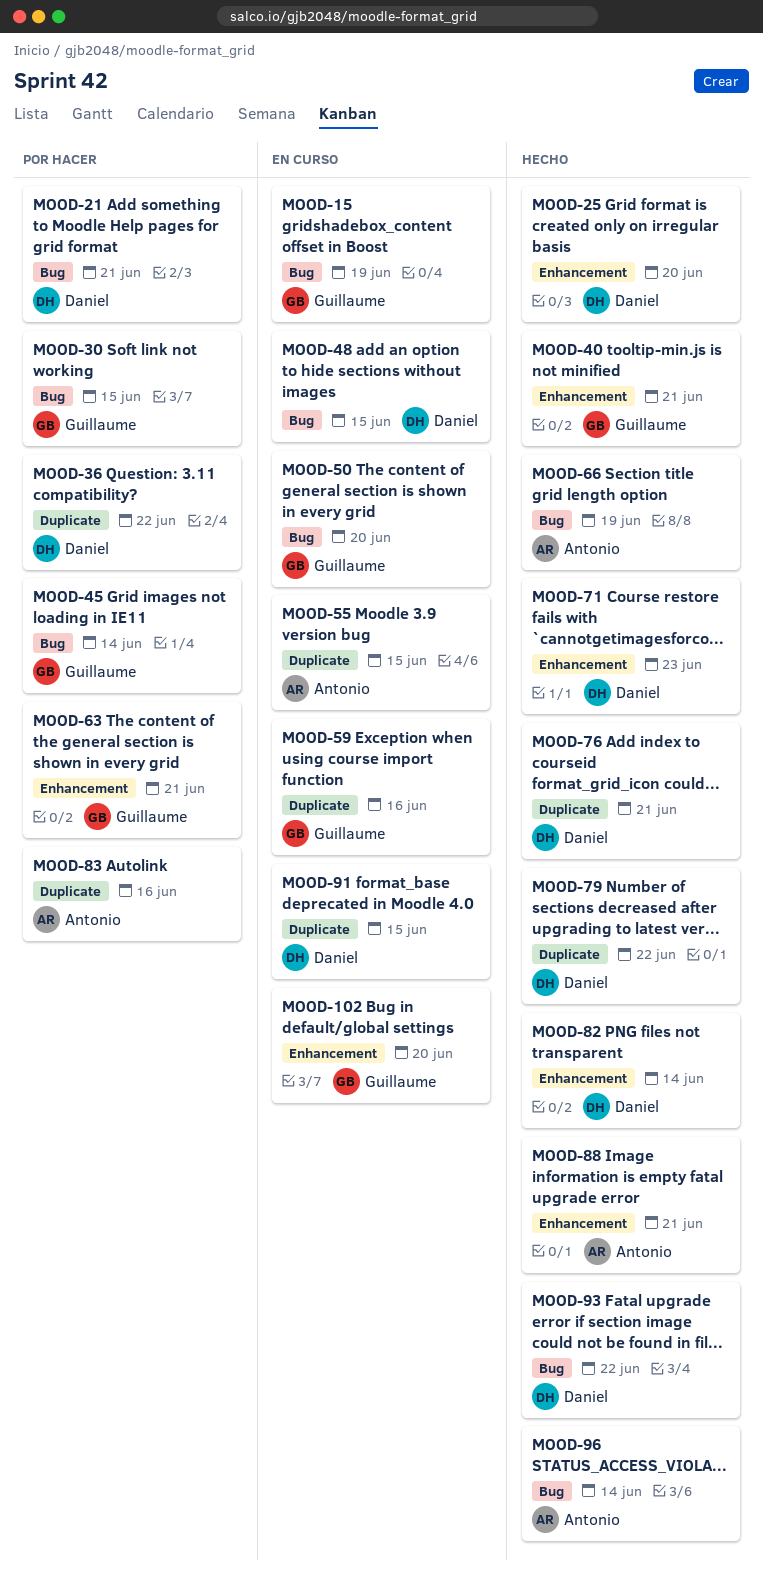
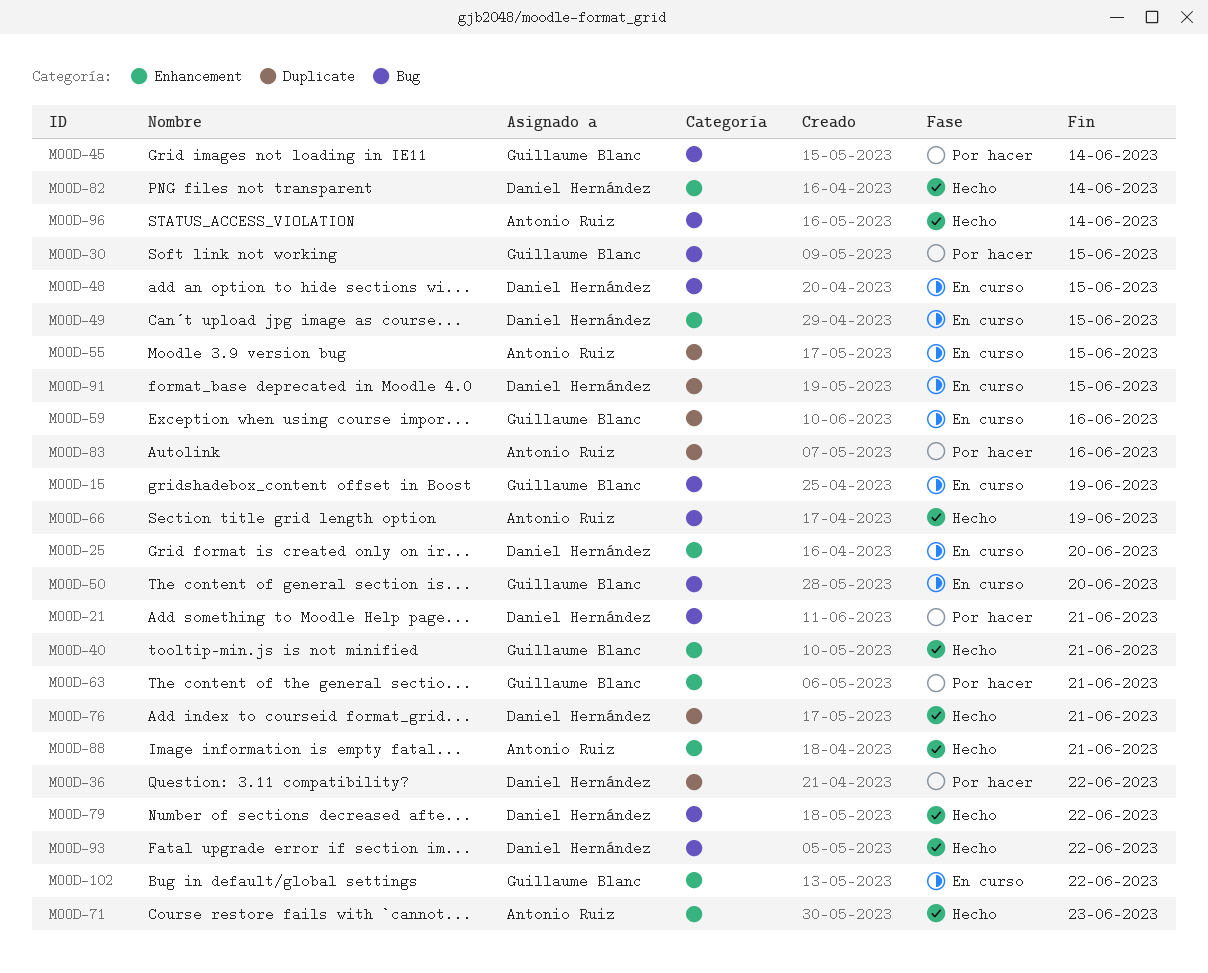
MOOD-25, status: Hecho -> En curso
MOOD-49: none -> present
MOOD-71, owner: Daniel Hernández -> Antonio Ruiz
MOOD-79, label: Duplicate -> Bug
MOOD-102, due: Jun 20 -> Jun 22

